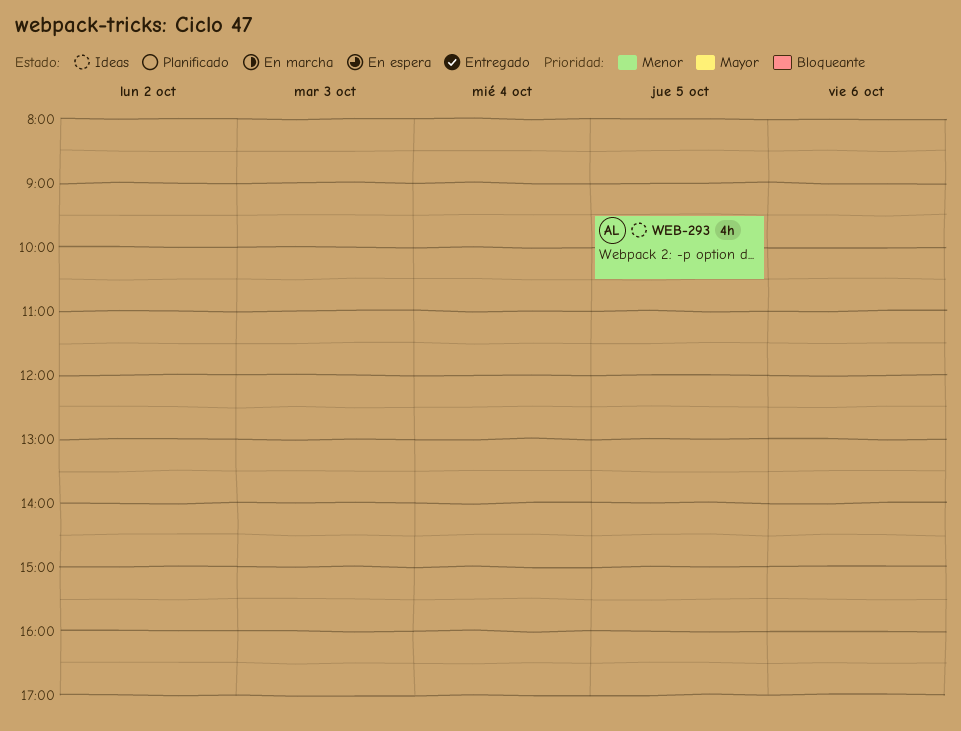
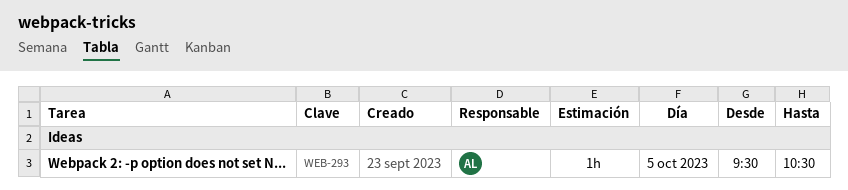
WEB-293, estimate: 4h -> 1h

